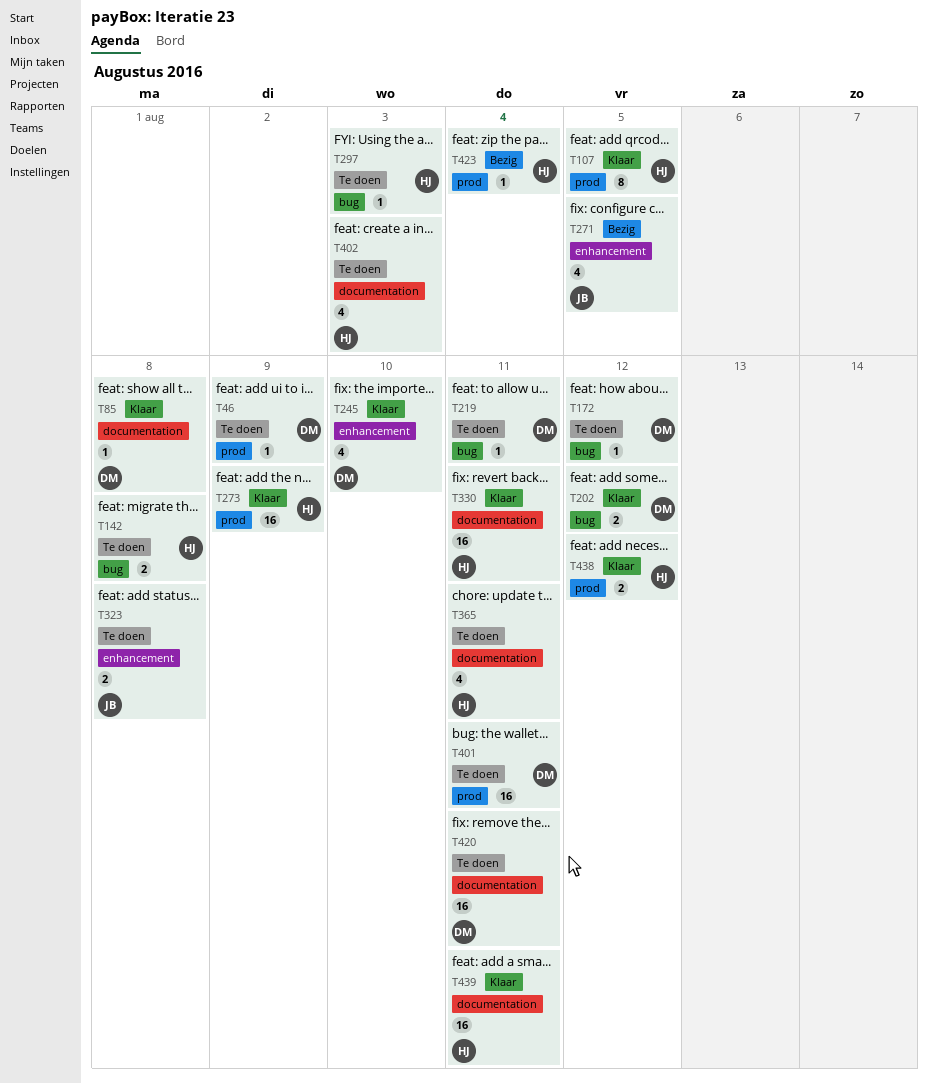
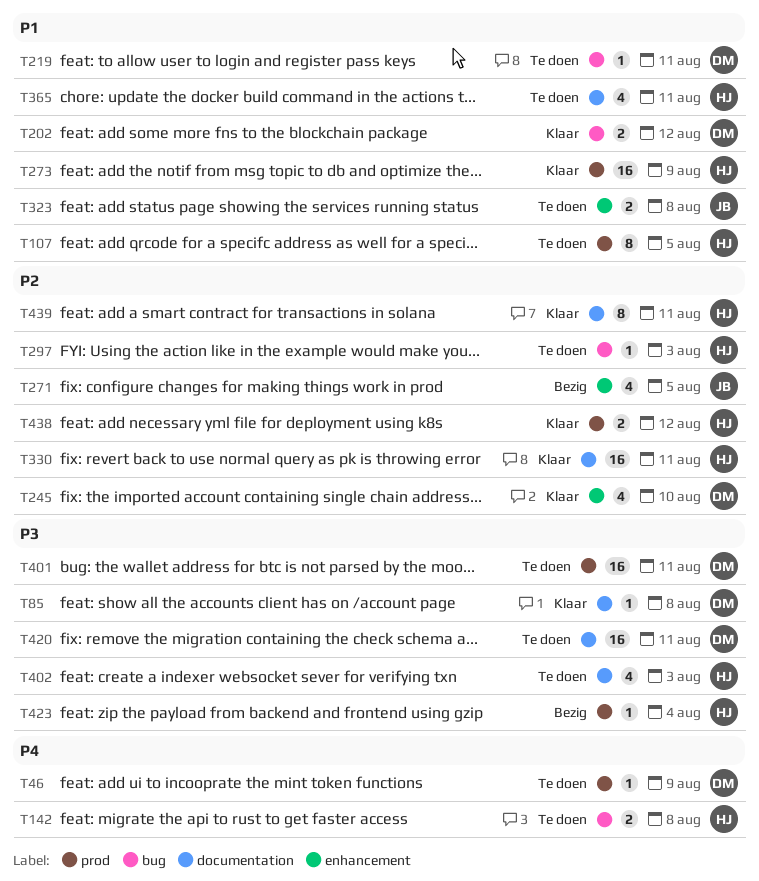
T107, status: Klaar -> Te doen
T172: present -> none
T439, estimate: 16 -> 8

